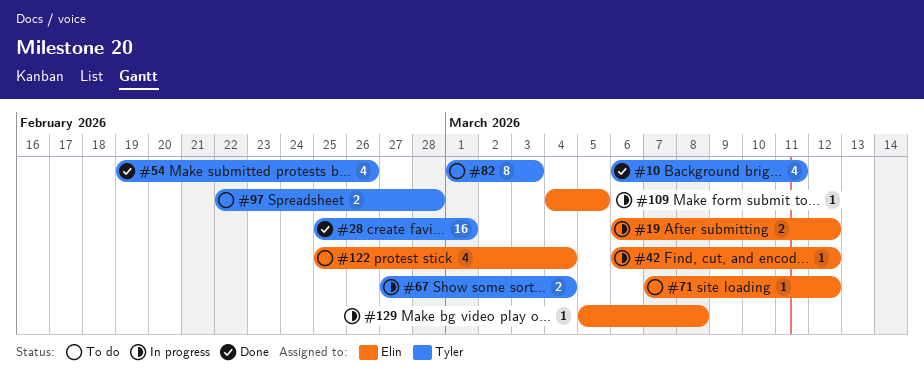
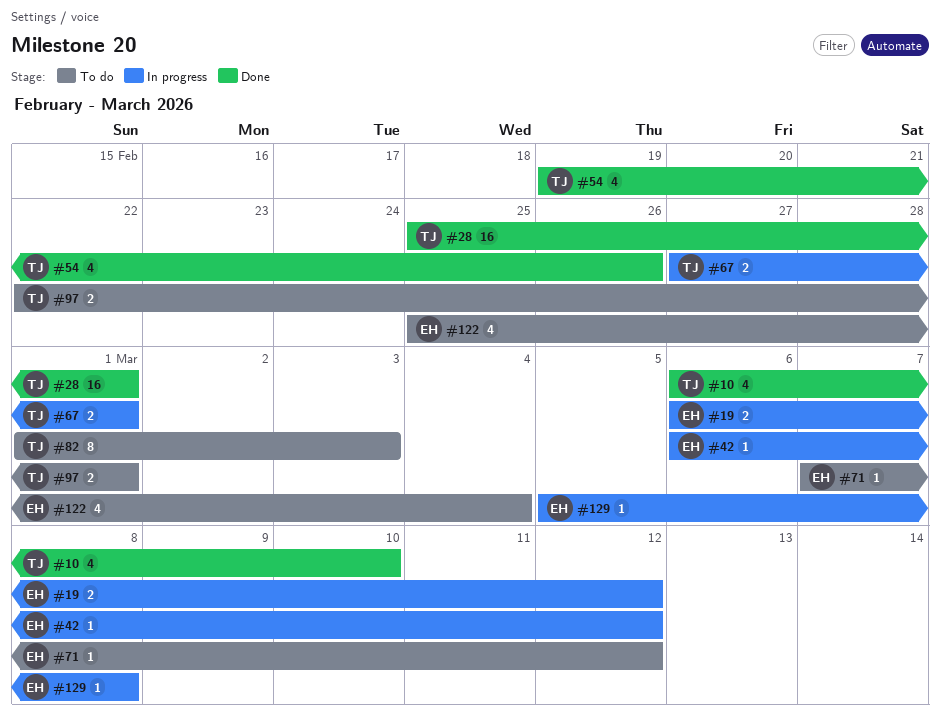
#10, due: Mar 11 -> Mar 10
#67, due: Mar 4 -> Mar 1
#97, due: Feb 28 -> Mar 1
#109: present -> none

